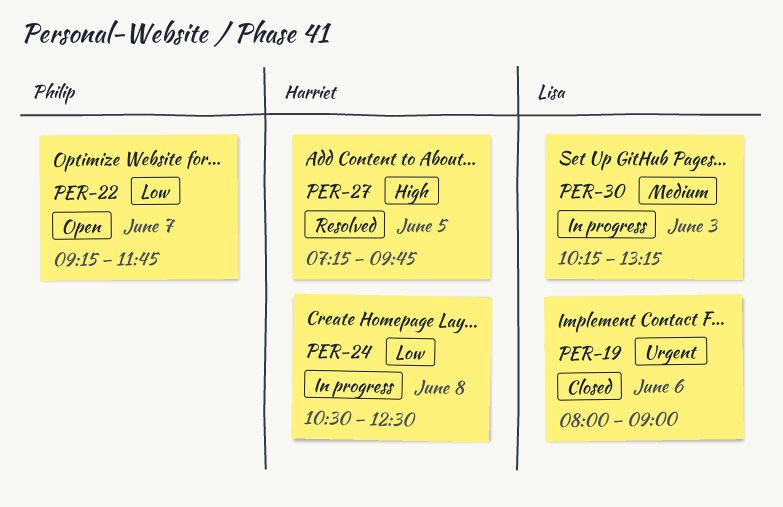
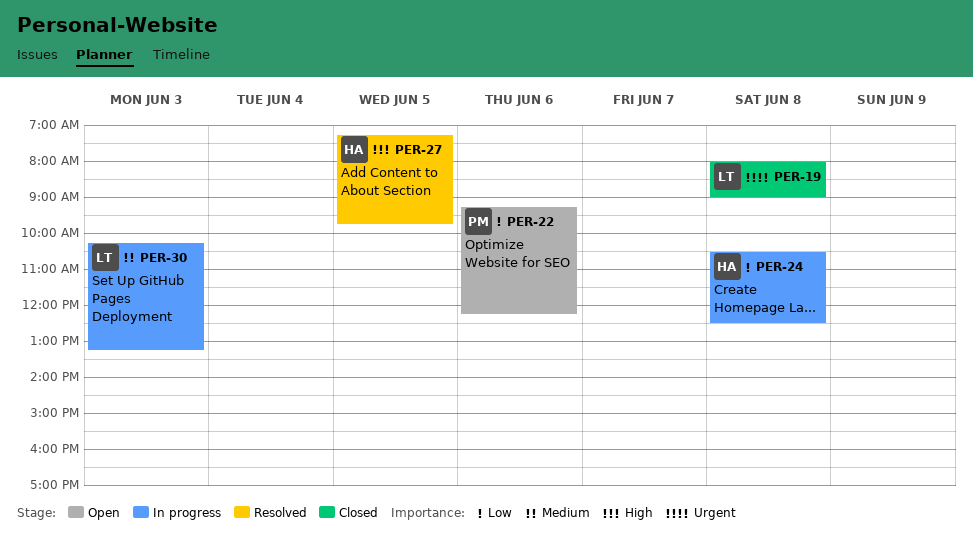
PER-19, day: Jun 6 -> Jun 8
PER-22, day: Jun 7 -> Jun 6
PER-22, ends: 11:45 -> 12:15

